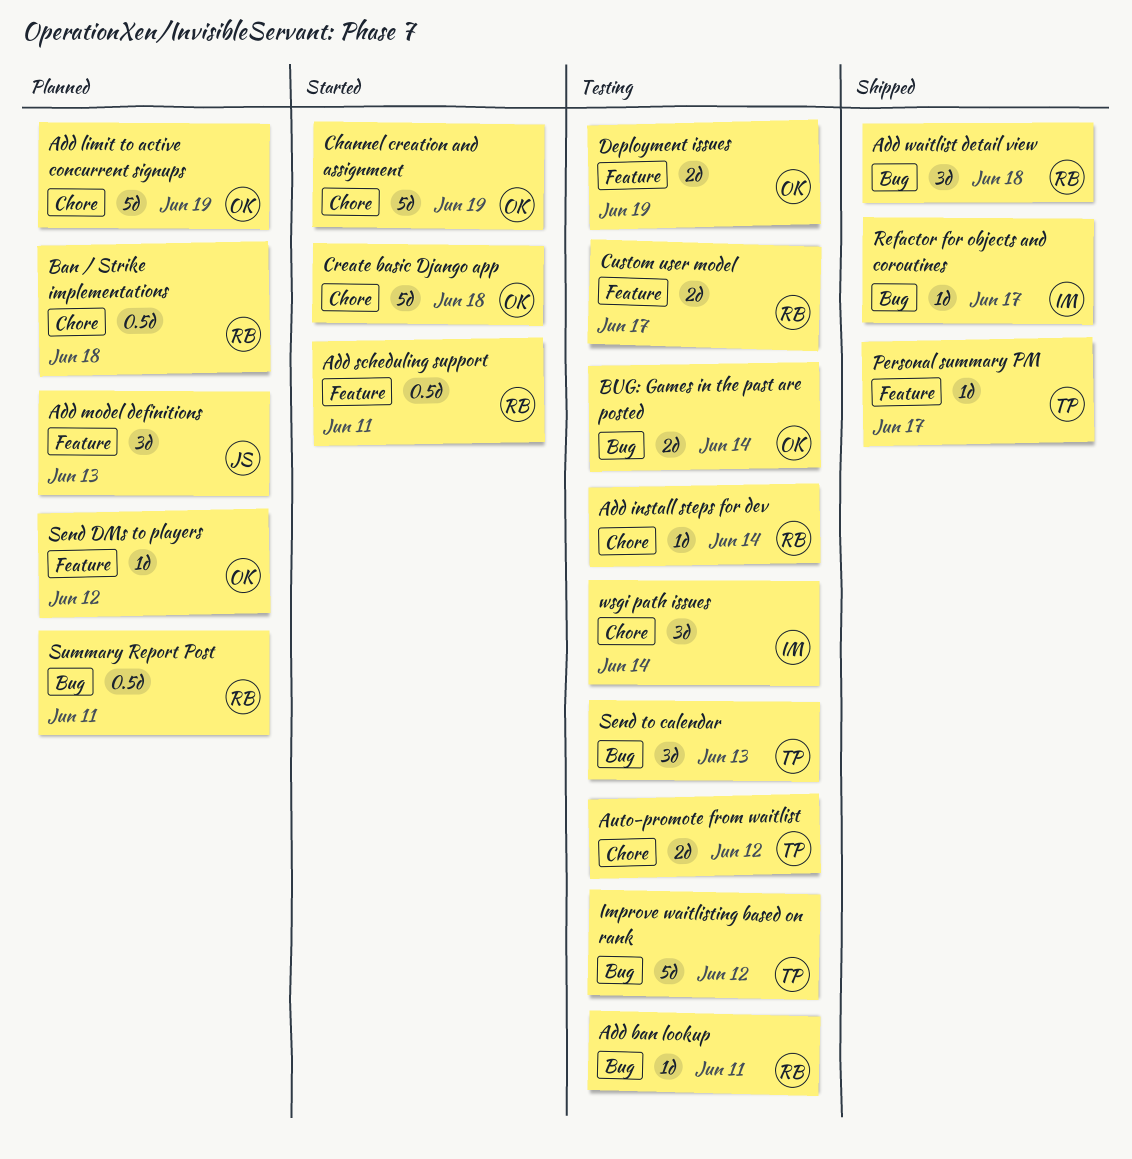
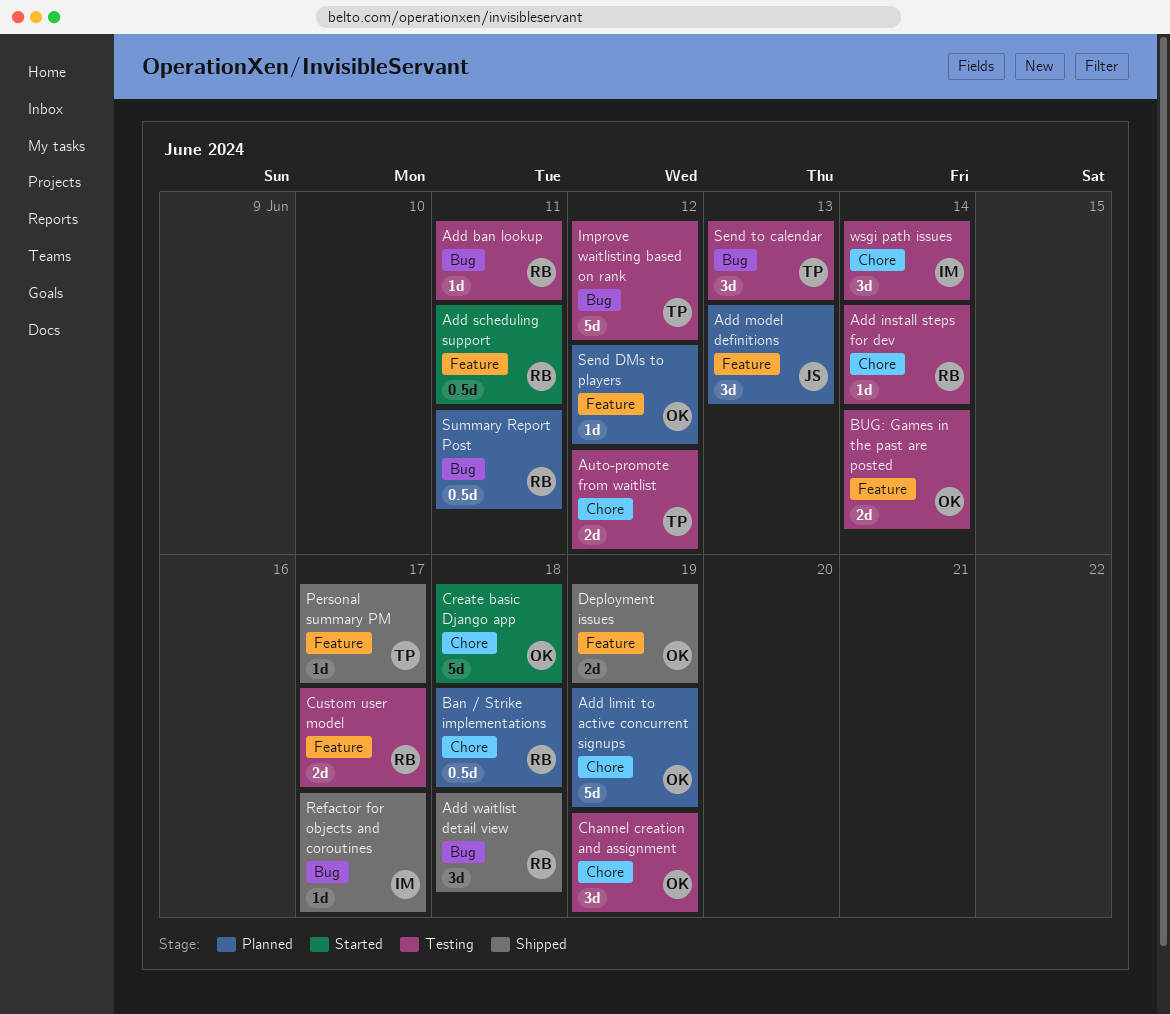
BUG: Games in the past are posted, label: Bug -> Feature
Channel creation and assignment, status: Started -> Testing
Channel creation and assignment, estimate: 5d -> 3d
Deployment issues, status: Testing -> Shipped

